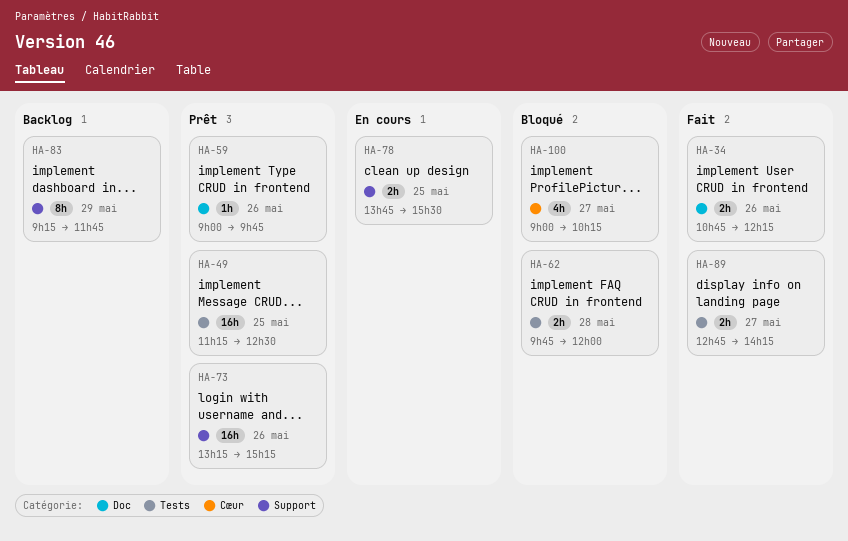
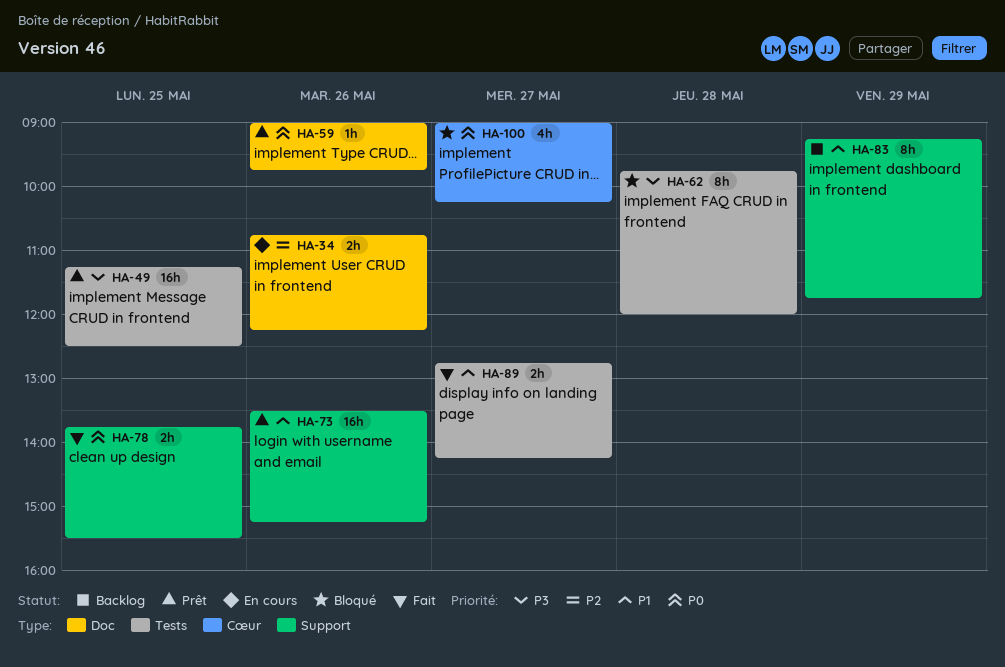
HA-34, status: Fait -> En cours
HA-62, estimate: 2h -> 8h
HA-73, begins: 13:15 -> 13:30
HA-78, status: En cours -> Fait

